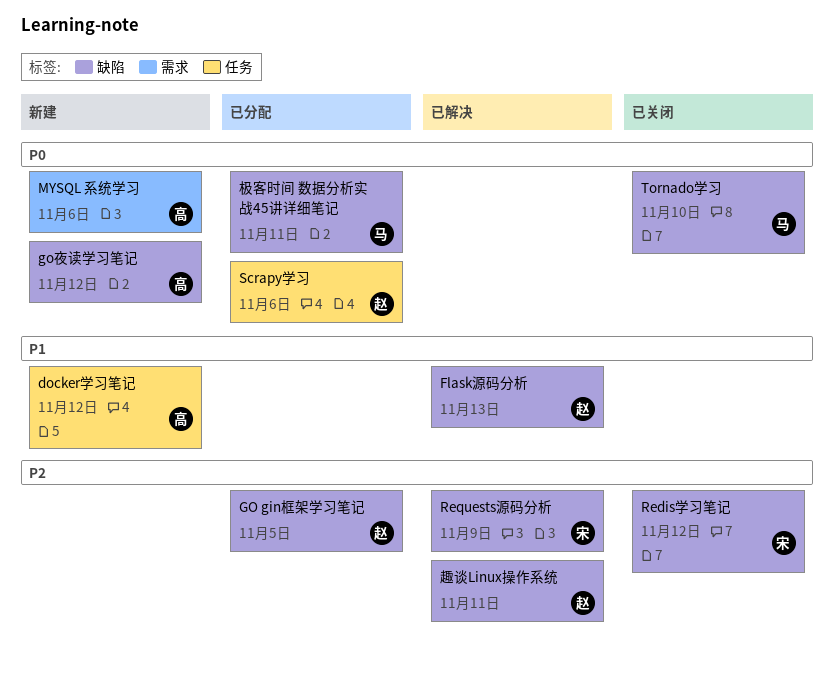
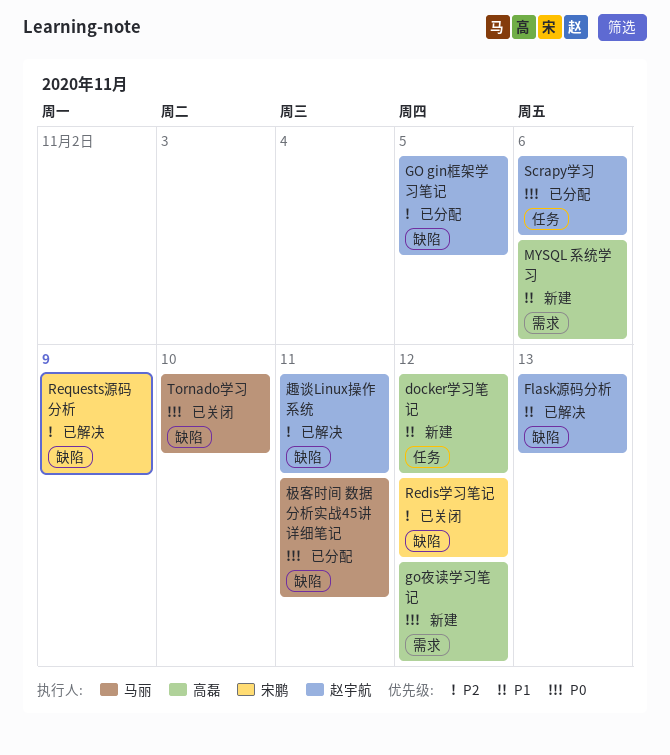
go夜读学习笔记, label: 缺陷 -> 需求
MYSQL 系统学习, priority: P0 -> P1

